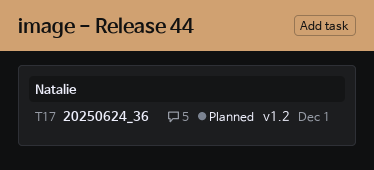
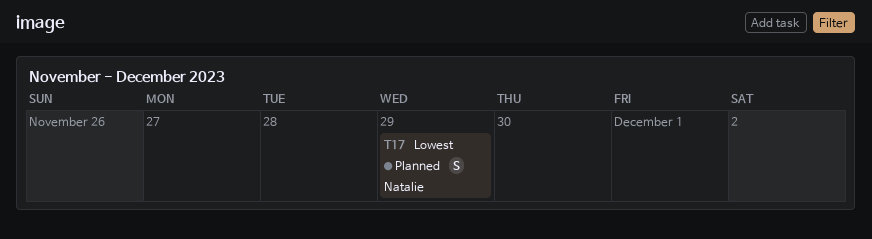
T17, due: Dec 1 -> Nov 29

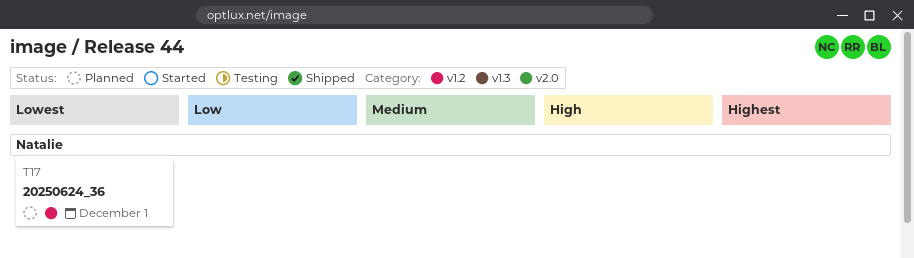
T17, due: Nov 29 -> Dec 1

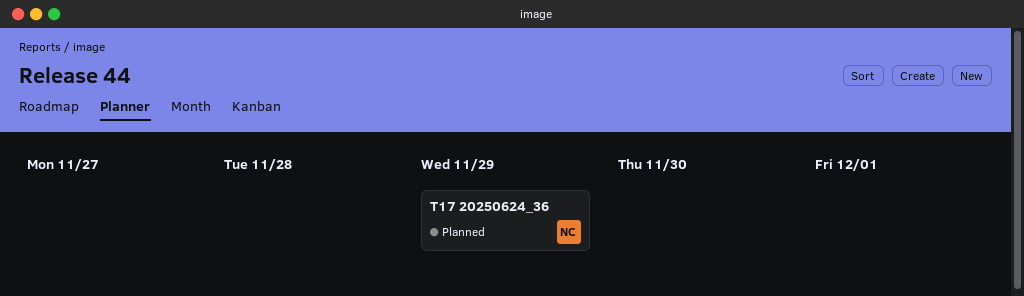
T17, due: Dec 1 -> Nov 29

